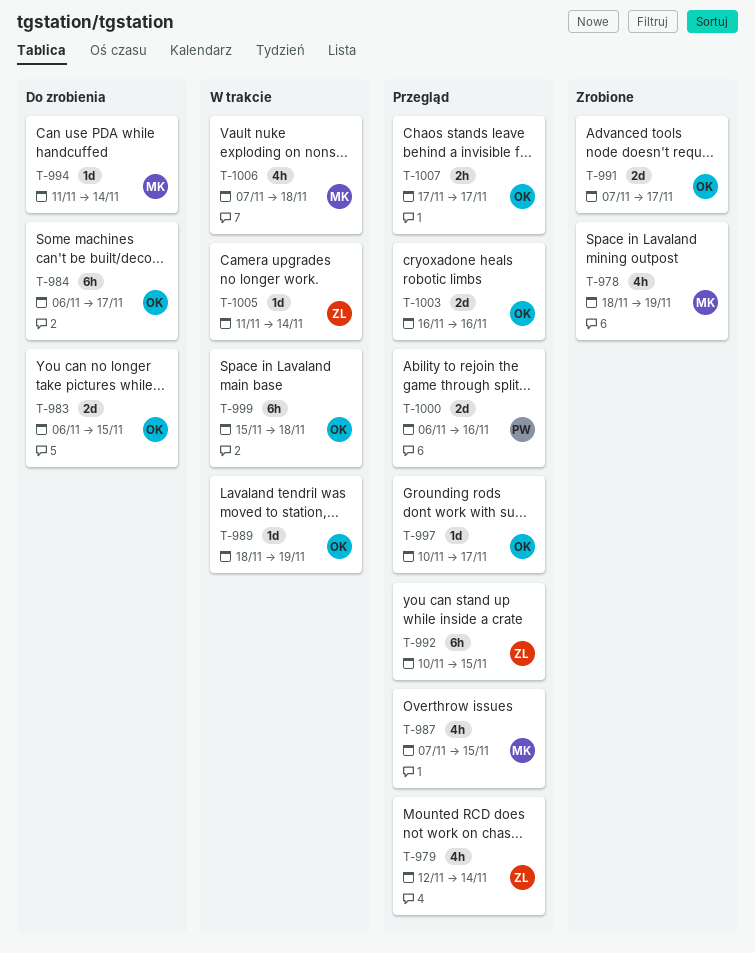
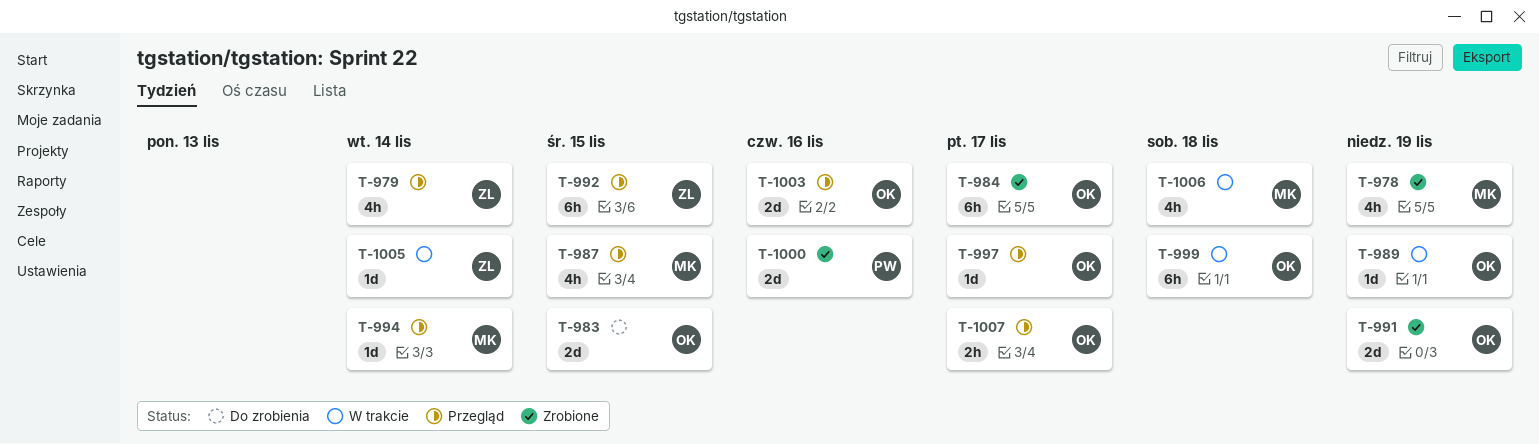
T-984, status: Do zrobienia -> Zrobione
T-991, due: Nov 17 -> Nov 19
T-994, status: Do zrobienia -> Przegląd
T-1000, status: Przegląd -> Zrobione

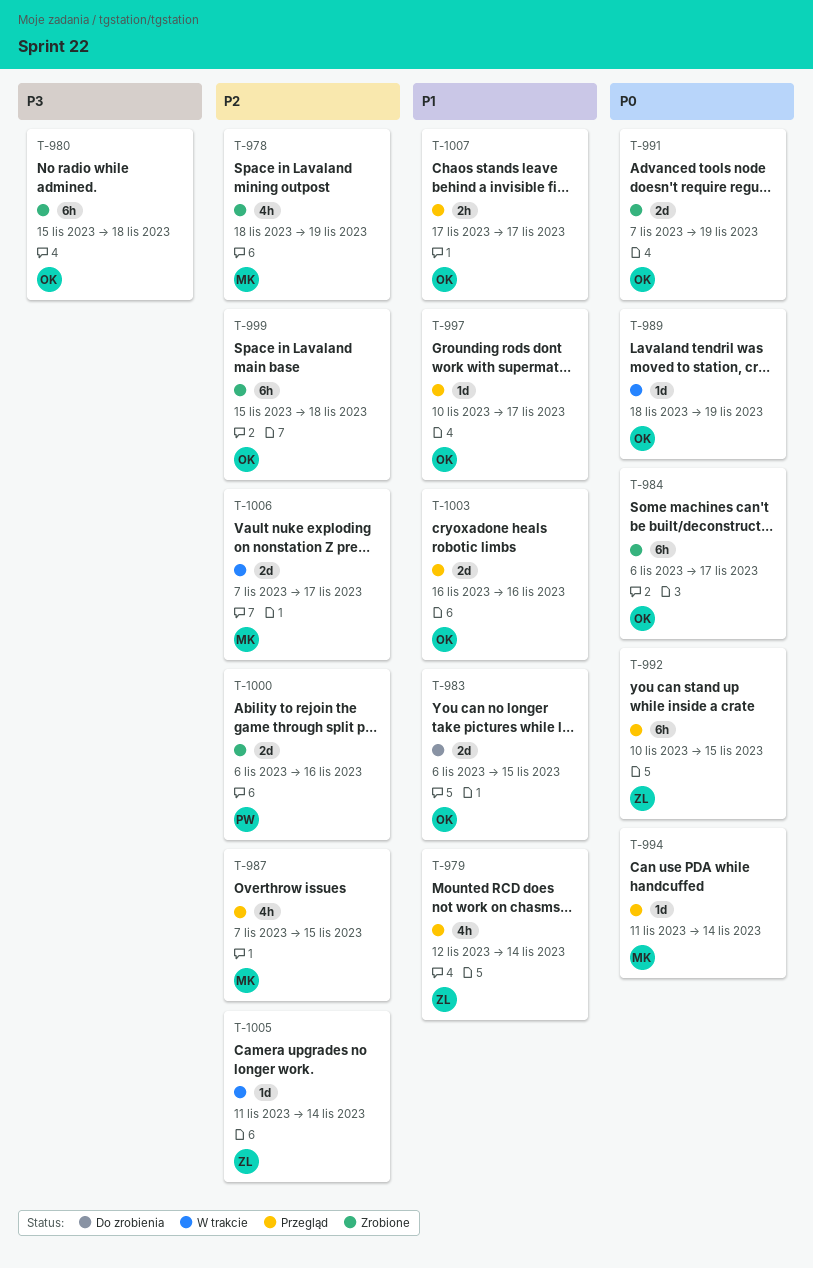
T-980: none -> present
T-999, status: W trakcie -> Zrobione
T-1006, estimate: 4h -> 2d
T-1006, due: Nov 18 -> Nov 17

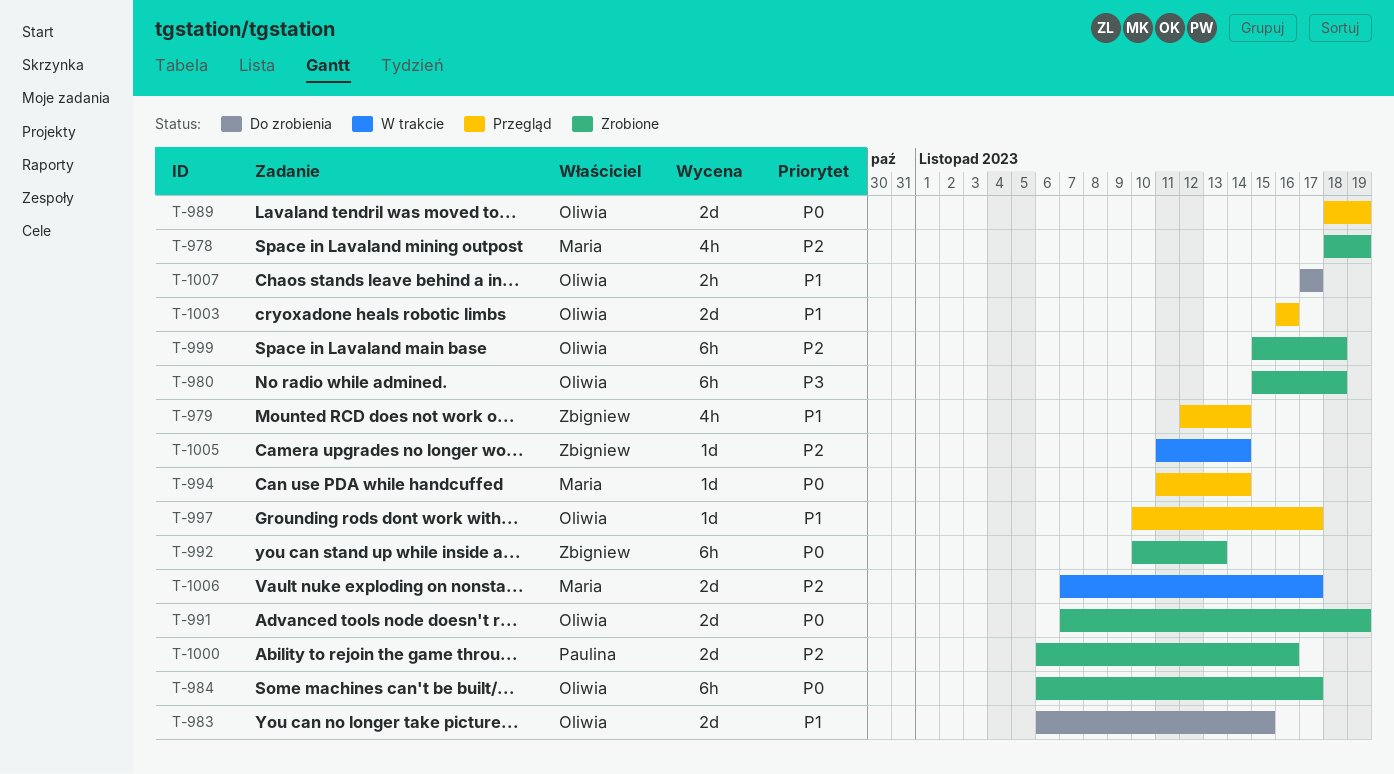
T-987: present -> none
T-989, status: W trakcie -> Przegląd
T-989, estimate: 1d -> 2d
T-992, status: Przegląd -> Zrobione
T-992, due: Nov 15 -> Nov 13
T-1007, status: Przegląd -> Do zrobienia

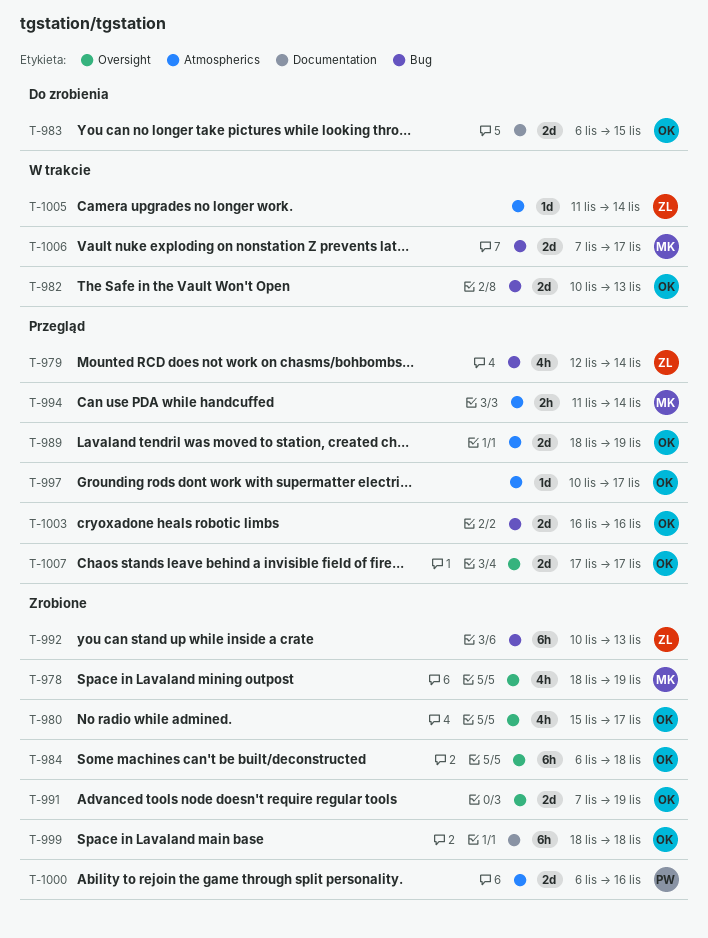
T-980, estimate: 6h -> 4h
T-980, due: Nov 18 -> Nov 17
T-982: none -> present
T-984, due: Nov 17 -> Nov 18
T-994, estimate: 1d -> 2h
T-999, start: Nov 15 -> Nov 18
T-1007, status: Do zrobienia -> Przegląd
T-1007, estimate: 2h -> 2d

